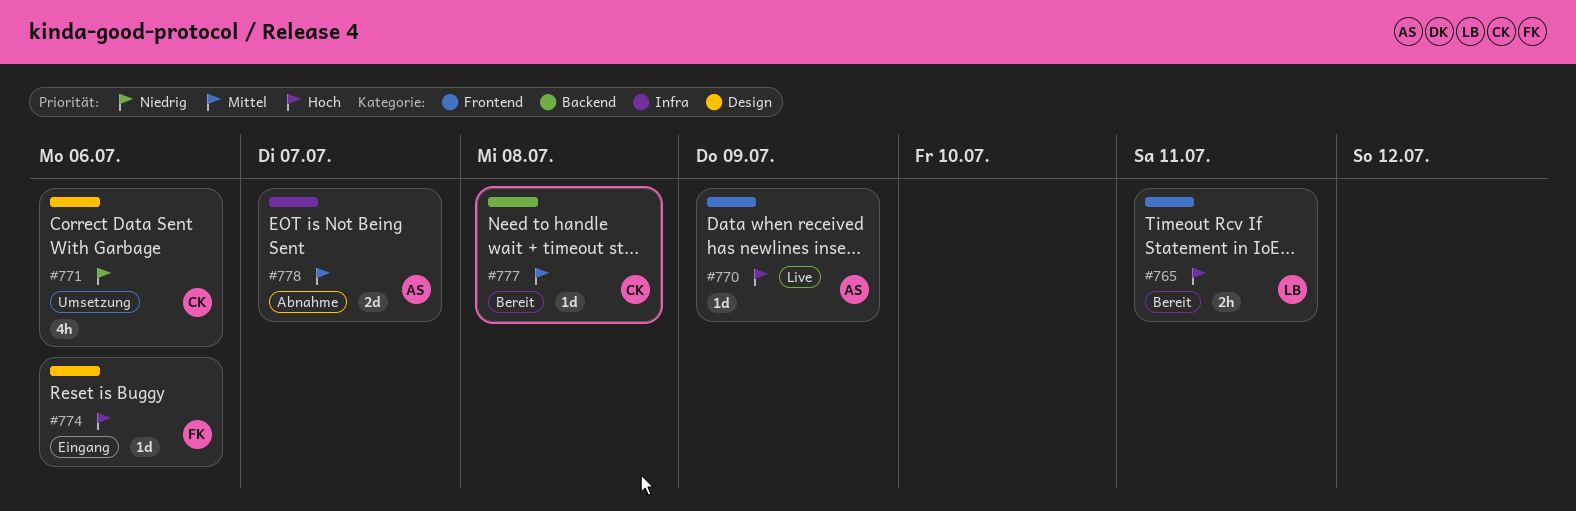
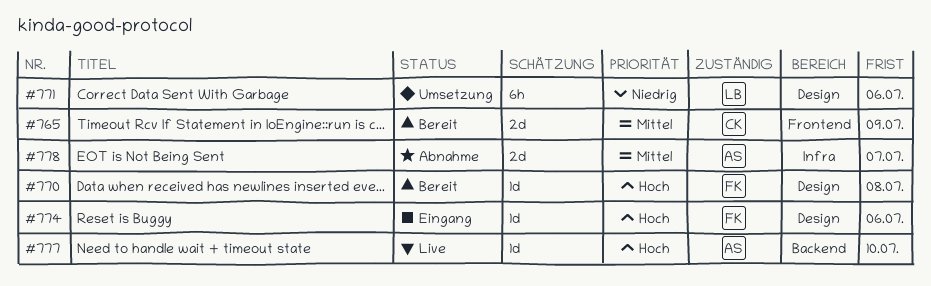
#765, owner: LB -> CK
#765, priority: Hoch -> Mittel
#765, estimate: 2h -> 2d
#765, due: Jul 11 -> Jul 9
#770, status: Live -> Bereit
#770, owner: AS -> FK
#770, label: Frontend -> Design
#770, due: Jul 9 -> Jul 8
#771, owner: CK -> LB
#771, estimate: 4h -> 6h
#777, status: Bereit -> Live
#777, owner: CK -> AS
#777, priority: Mittel -> Hoch
#777, due: Jul 8 -> Jul 10

